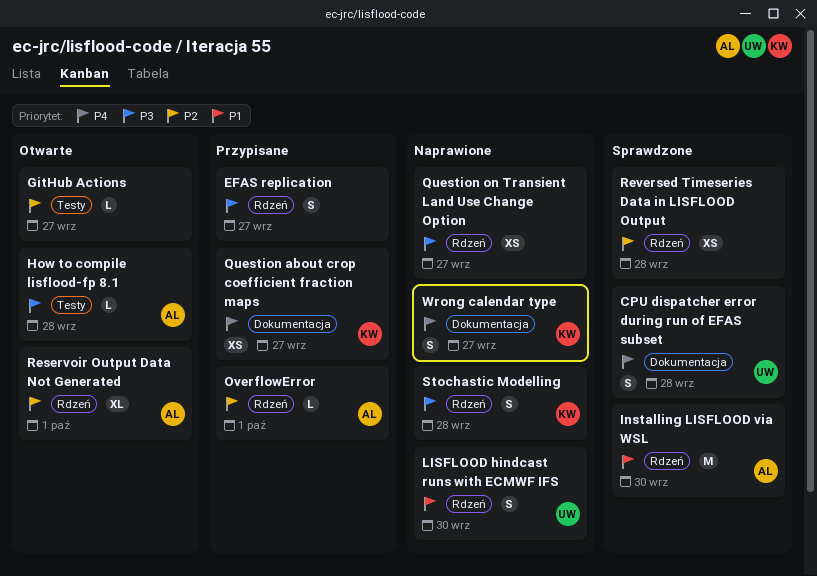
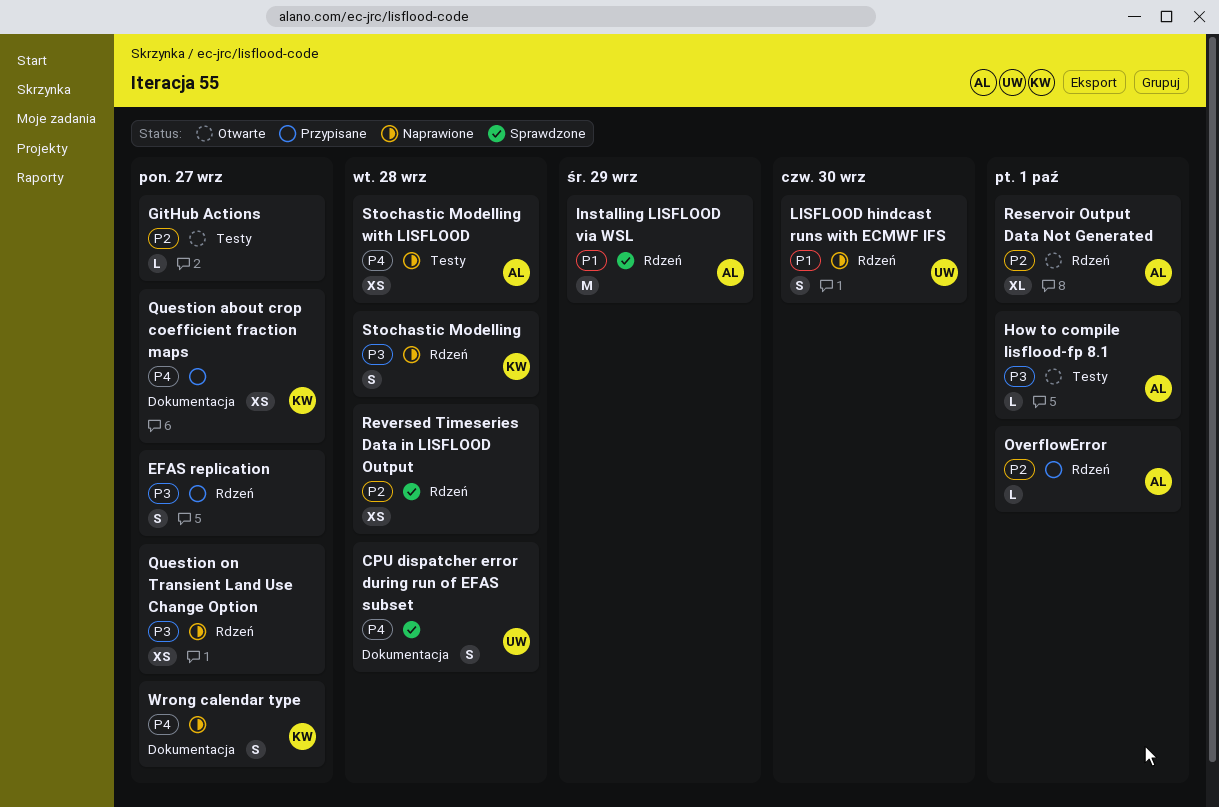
How to compile lisflood-fp 8.1, due: Sep 28 -> Oct 1
Installing LISFLOOD via WSL, due: Sep 30 -> Sep 29
Stochastic Modelling with LISFLOOD: none -> present

